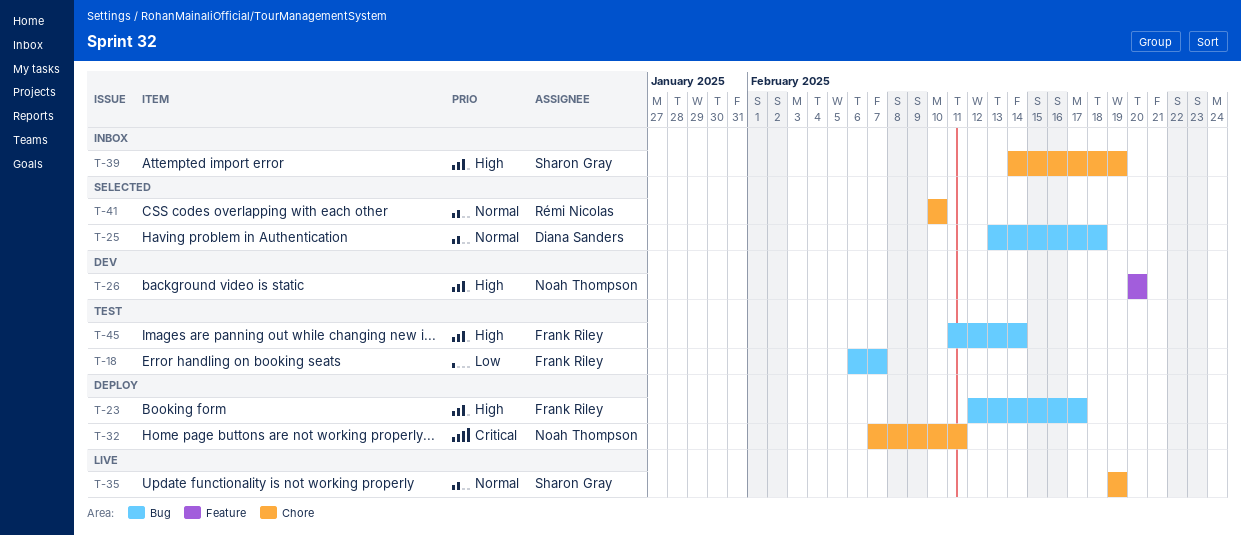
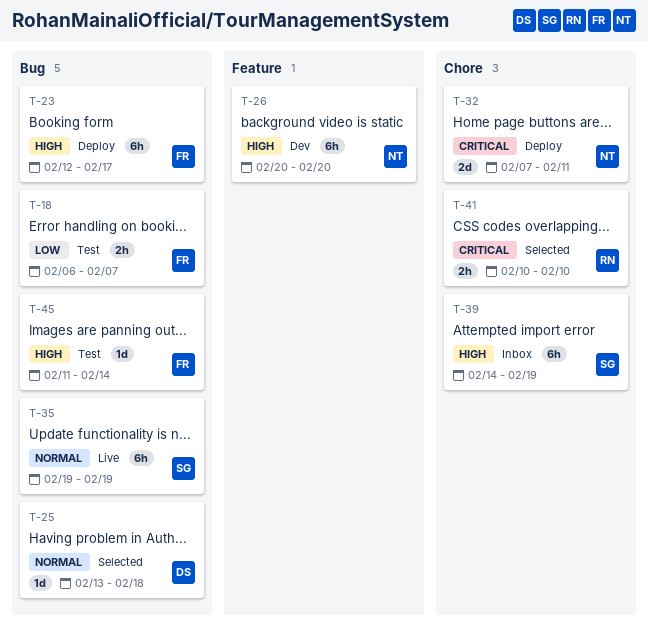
T-35, label: Chore -> Bug
T-41, priority: Normal -> Critical

